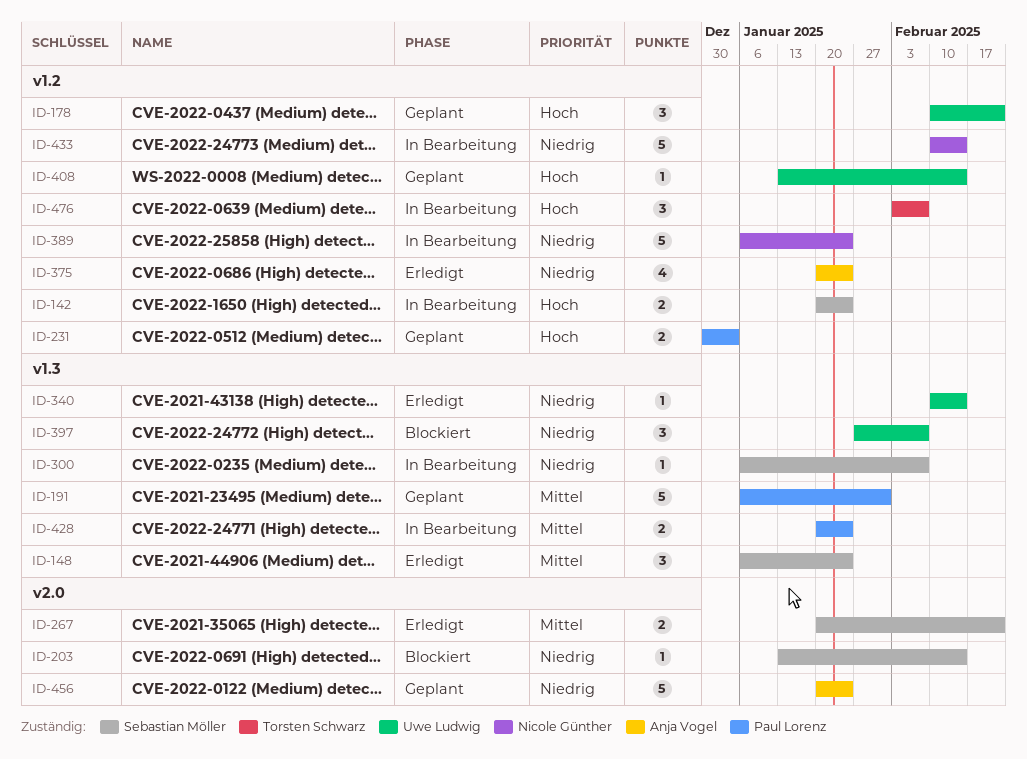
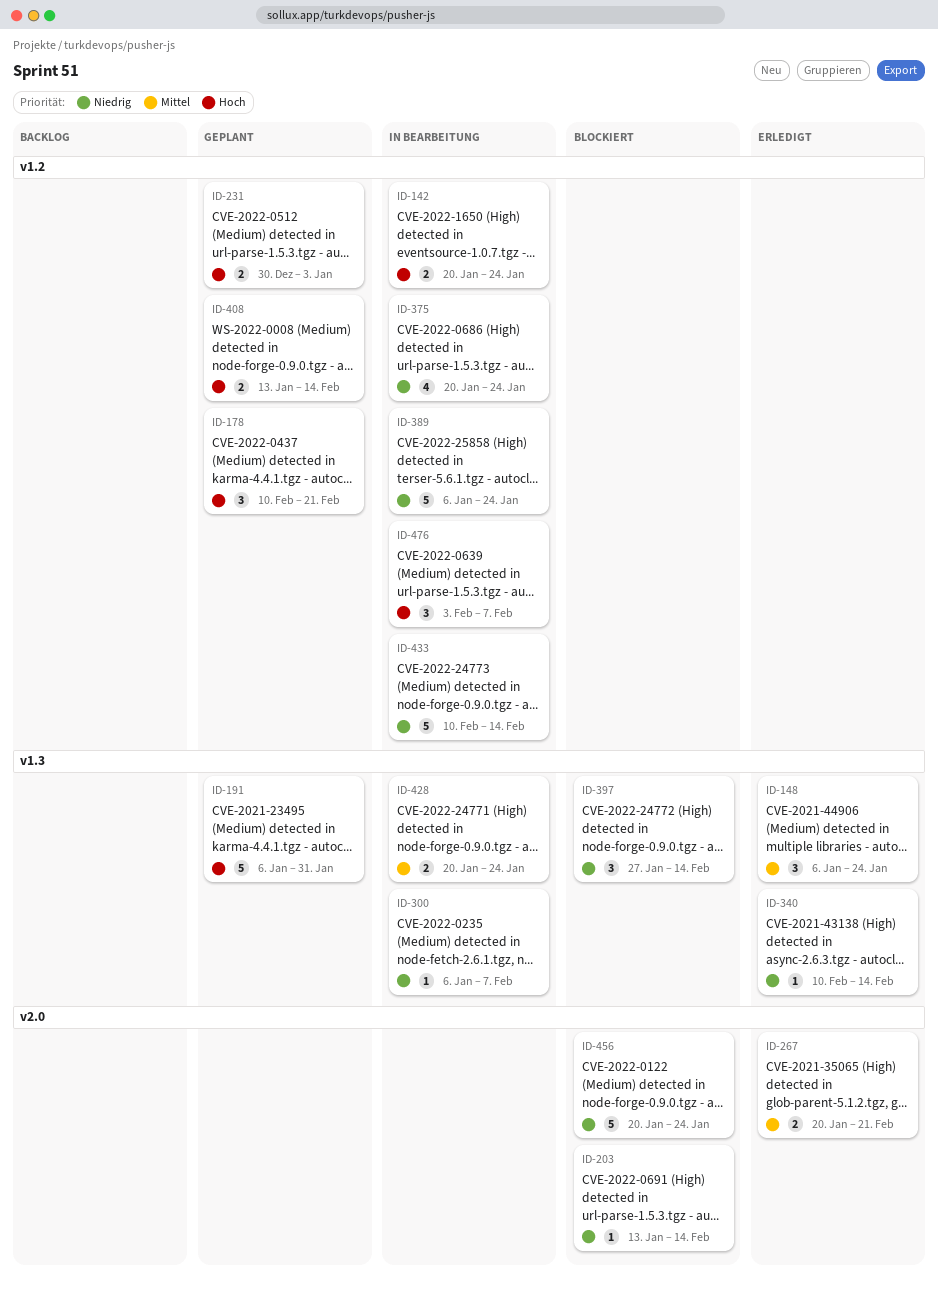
ID-191, priority: Mittel -> Hoch
ID-375, status: Erledigt -> In Bearbeitung
ID-397, due: Feb 7 -> Feb 14
ID-408, estimate: 1 -> 2
ID-456, status: Geplant -> Blockiert

